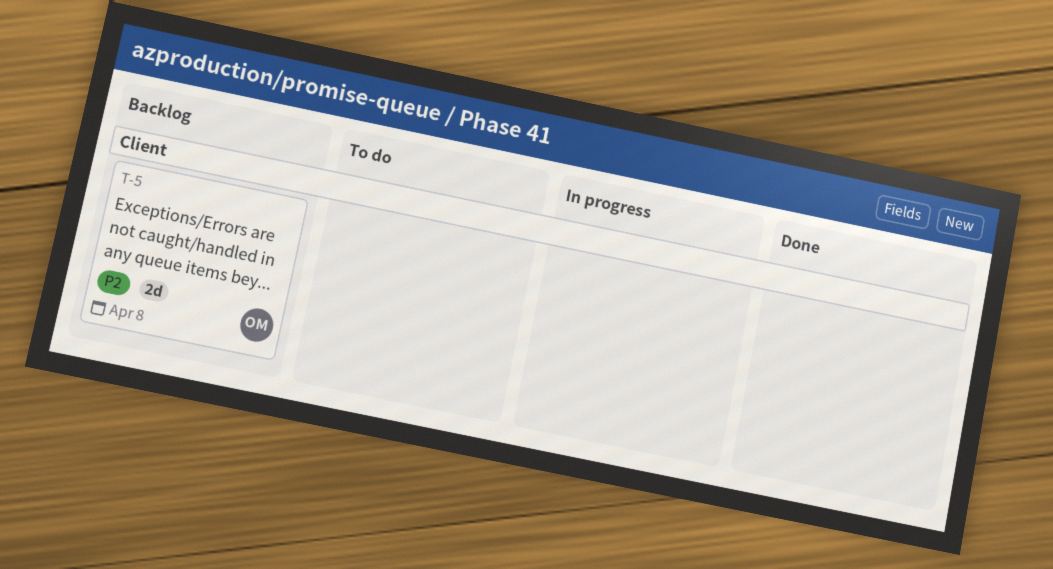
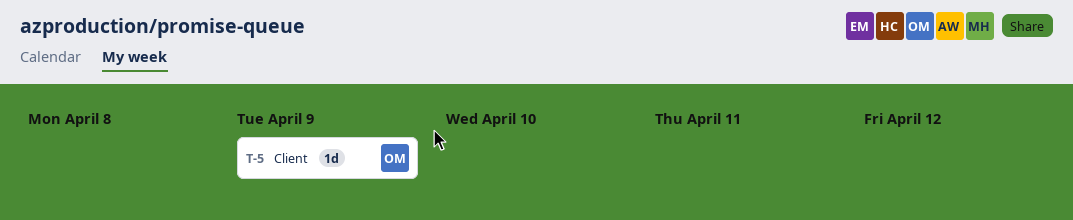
T-5, estimate: 2d -> 1d
T-5, due: Apr 8 -> Apr 9

